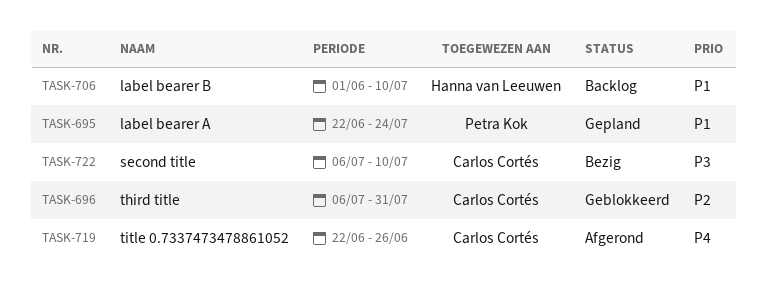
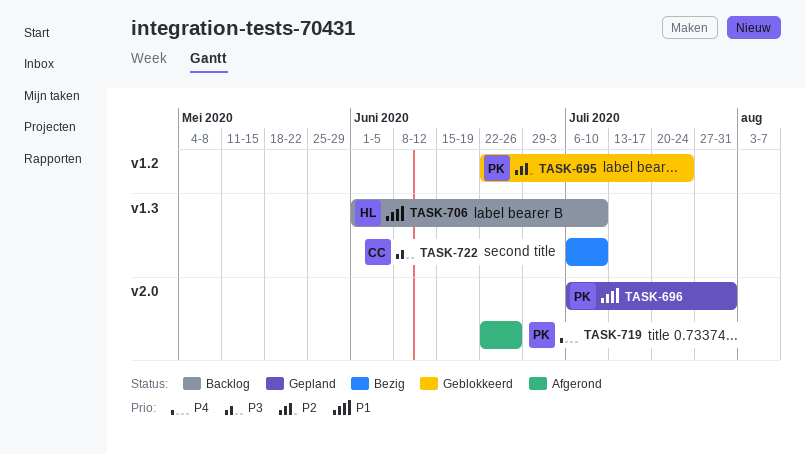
TASK-695, status: Gepland -> Geblokkeerd
TASK-695, priority: P1 -> P2
TASK-696, status: Geblokkeerd -> Gepland
TASK-696, owner: Carlos Cortés -> Petra Kok
TASK-696, priority: P2 -> P1
TASK-719, owner: Carlos Cortés -> Petra Kok

